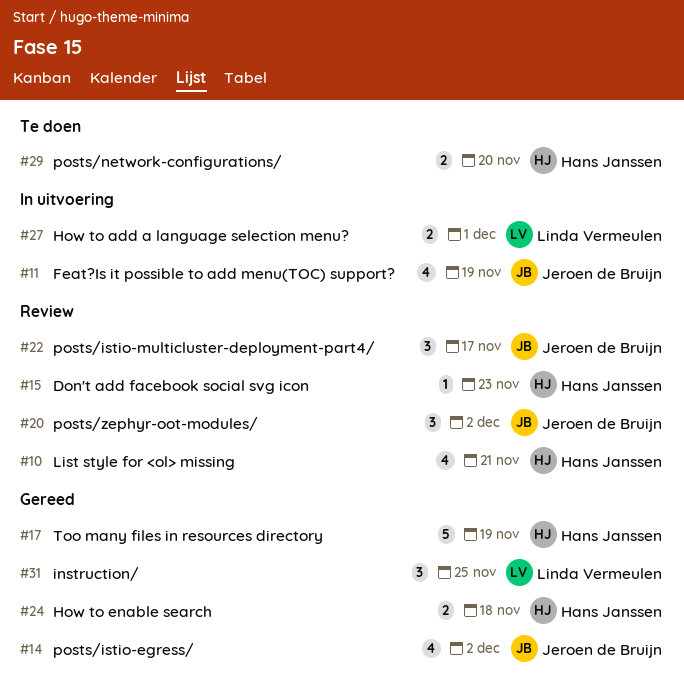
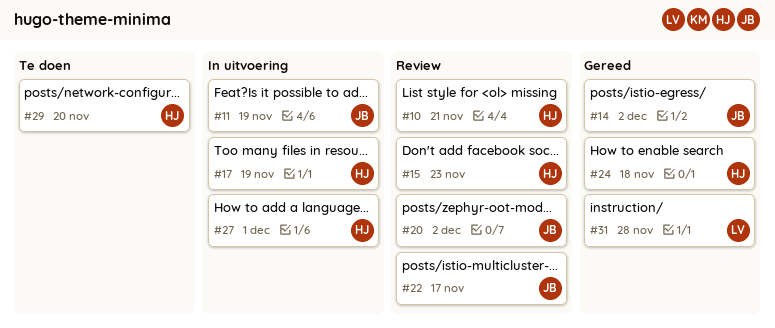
#17, status: Gereed -> In uitvoering
#27, owner: Linda Vermeulen -> Hans Janssen
#31, due: Nov 25 -> Nov 28

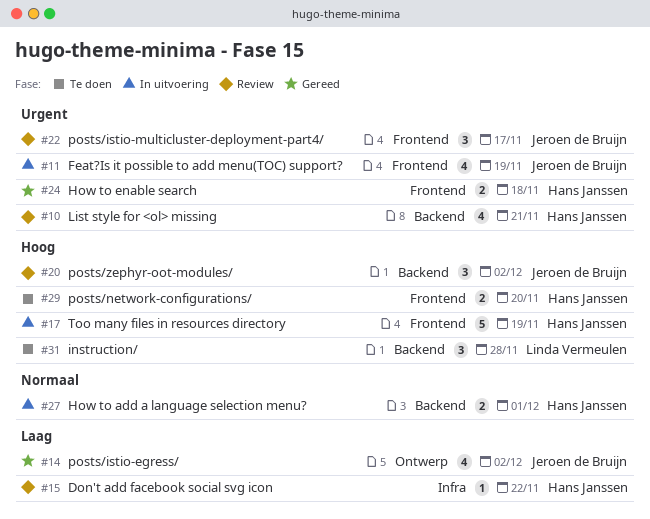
#15, due: Nov 23 -> Nov 22
#31, status: Gereed -> Te doen

